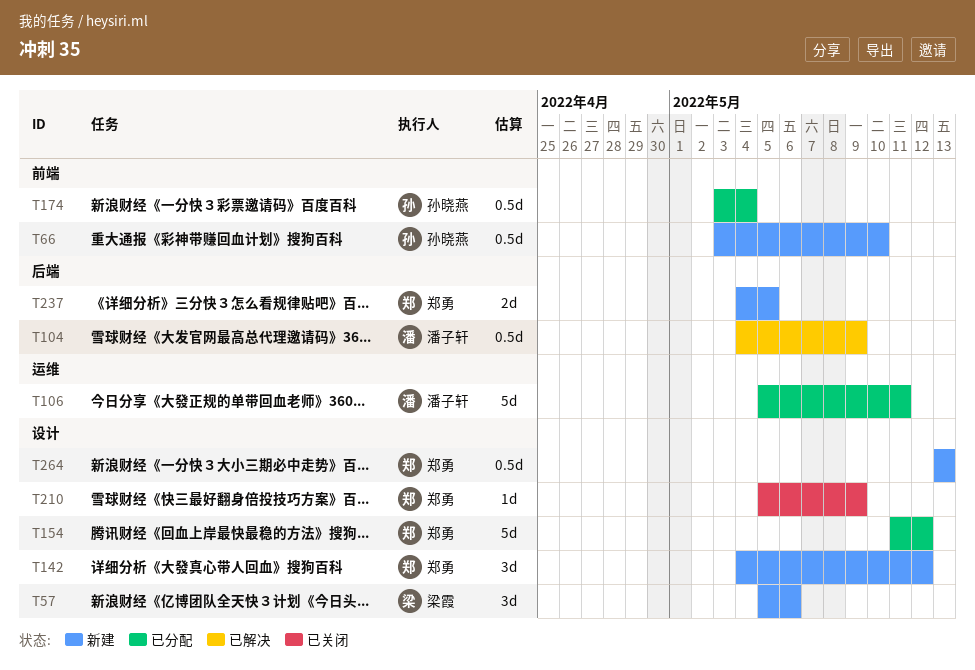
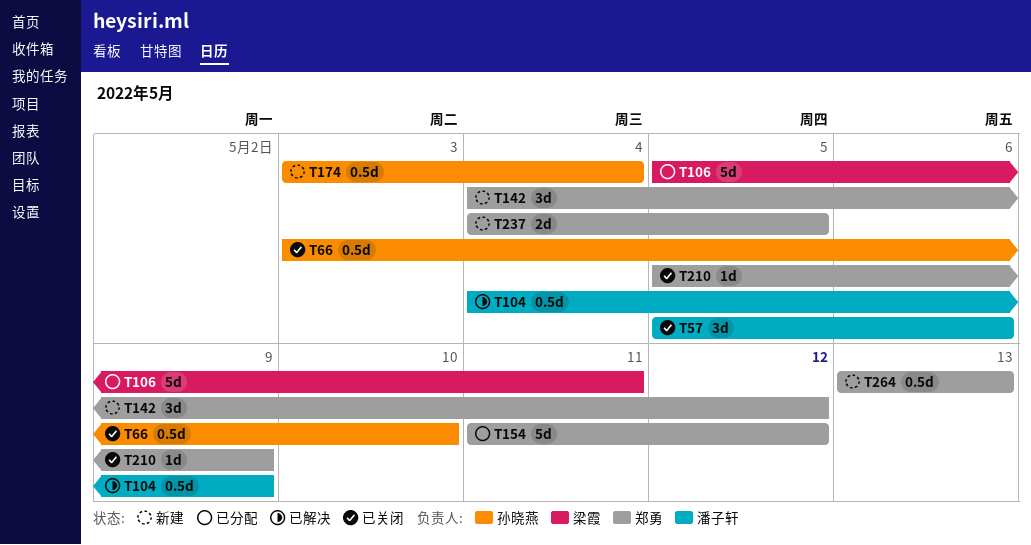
T57, status: 新建 -> 已关闭
T57, owner: 梁霞 -> 潘子轩
T66, status: 新建 -> 已关闭
T106, owner: 潘子轩 -> 梁霞
T174, status: 已分配 -> 新建

